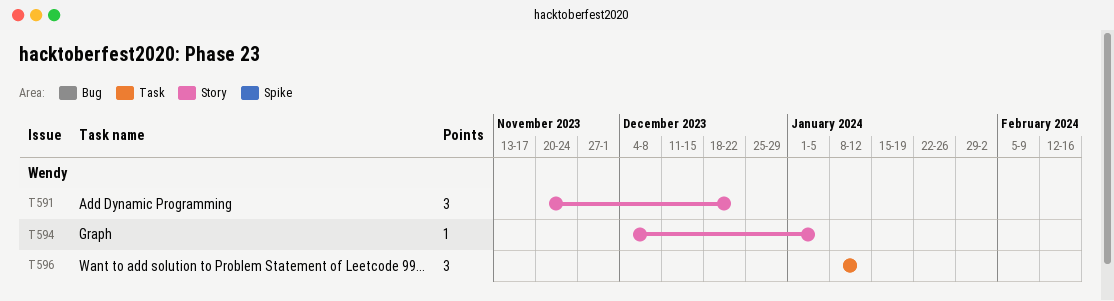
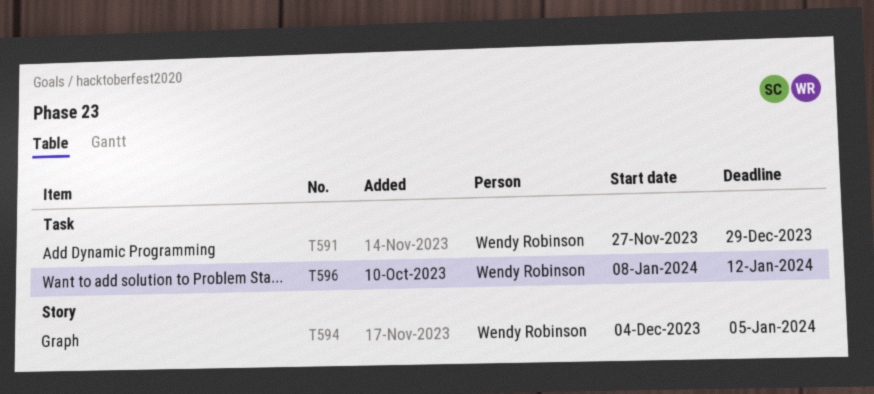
T591, label: Story -> Task
T591, start: Nov 20 -> Nov 27
T591, due: Dec 22 -> Dec 29

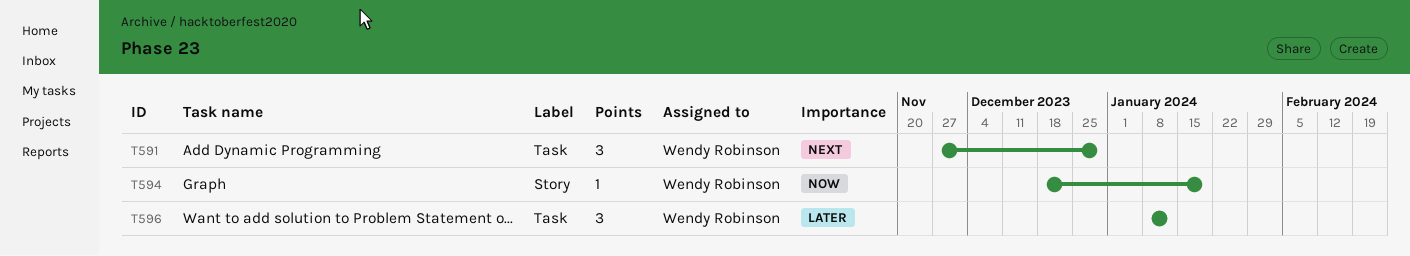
T594, start: Dec 4 -> Dec 18
T594, due: Jan 5 -> Jan 19

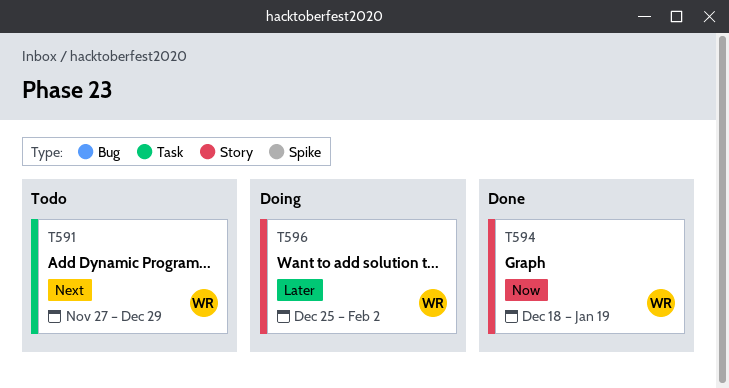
T596, label: Task -> Story
T596, start: Jan 8 -> Dec 25
T596, due: Jan 12 -> Feb 2

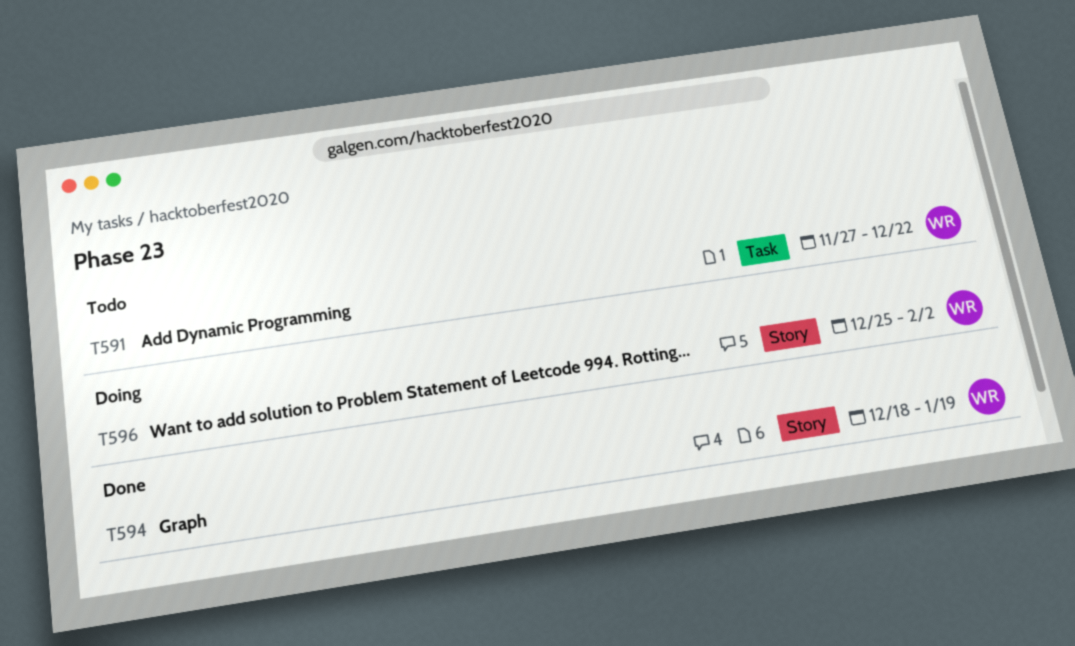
T591, due: Dec 29 -> Dec 22

